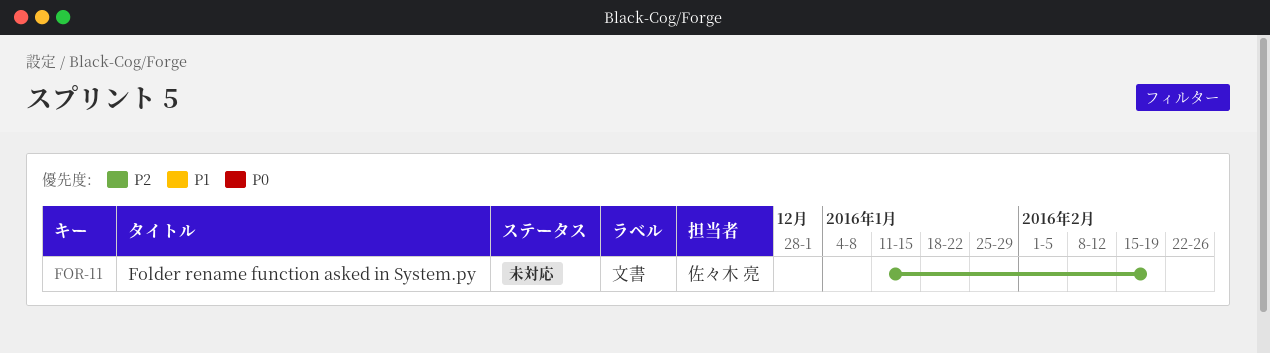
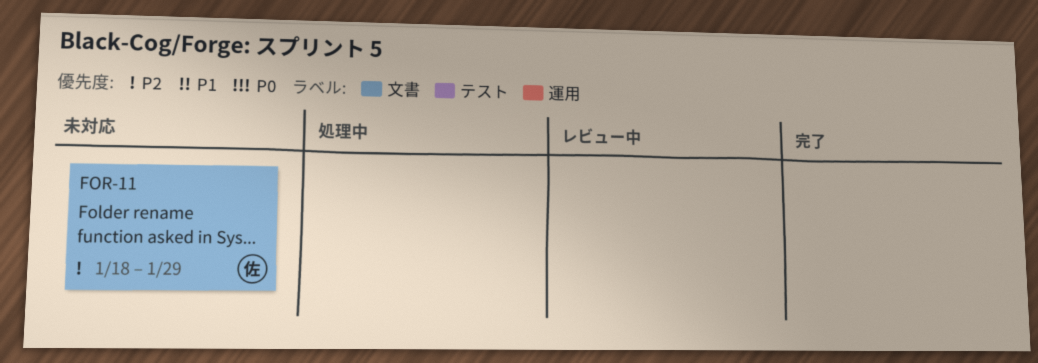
FOR-11, start: Jan 11 -> Jan 18
FOR-11, due: Feb 19 -> Jan 29

